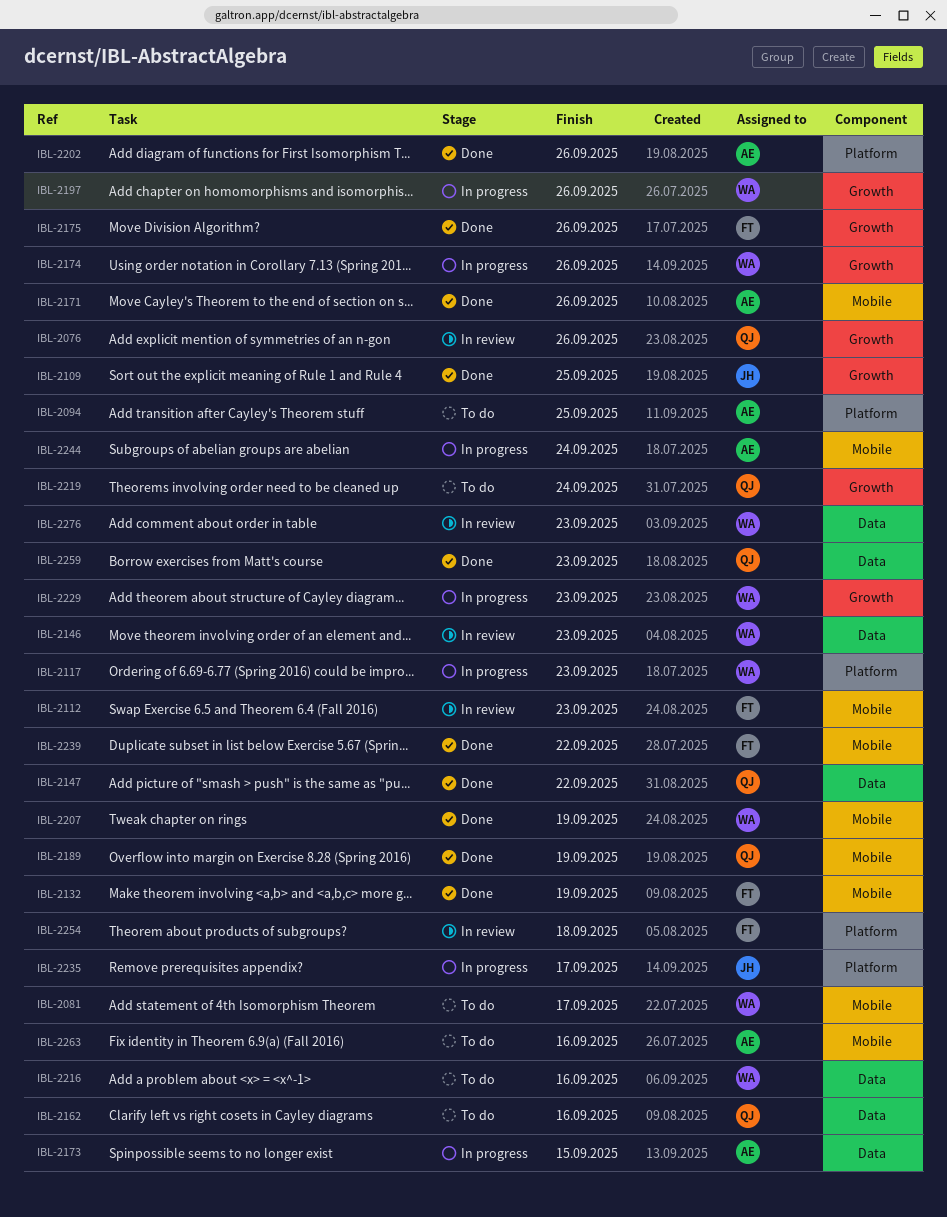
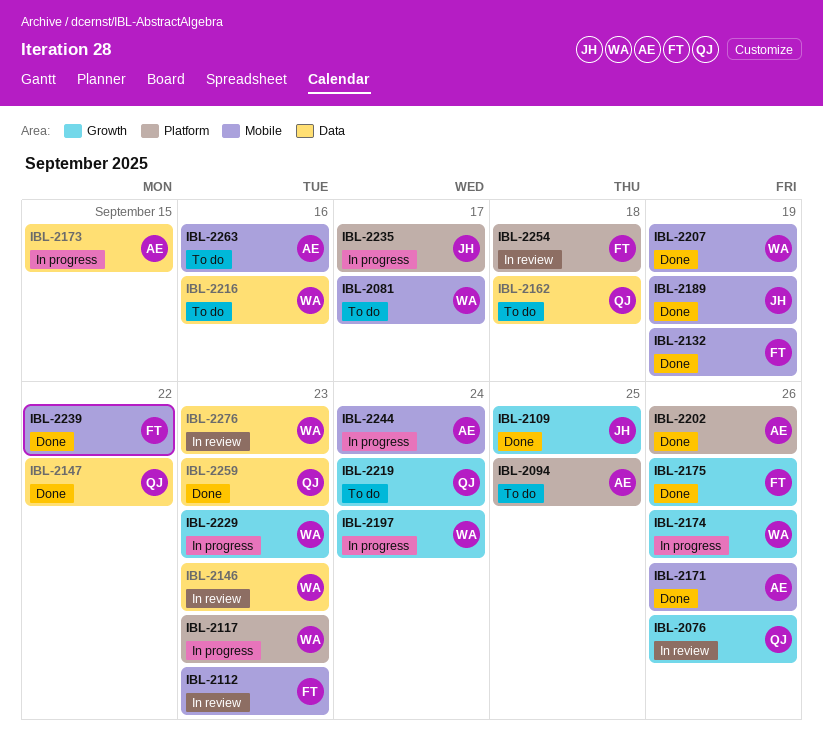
IBL-2162, due: Sep 16 -> Sep 18
IBL-2189, owner: QJ -> JH
IBL-2197, due: Sep 26 -> Sep 24

